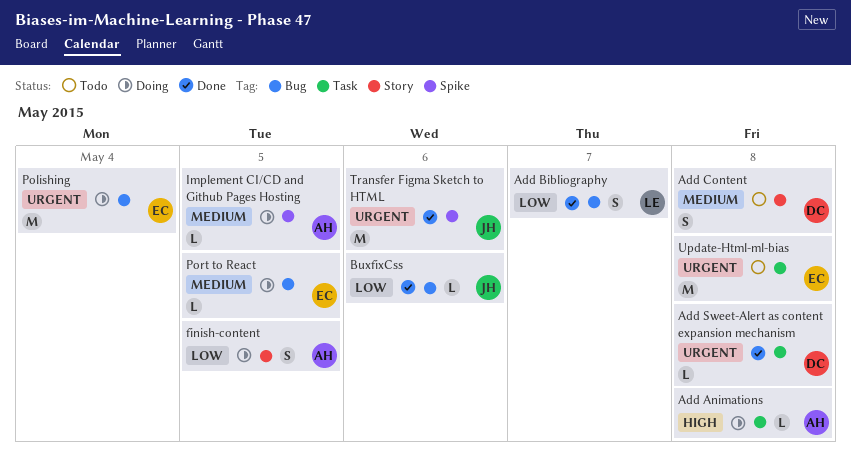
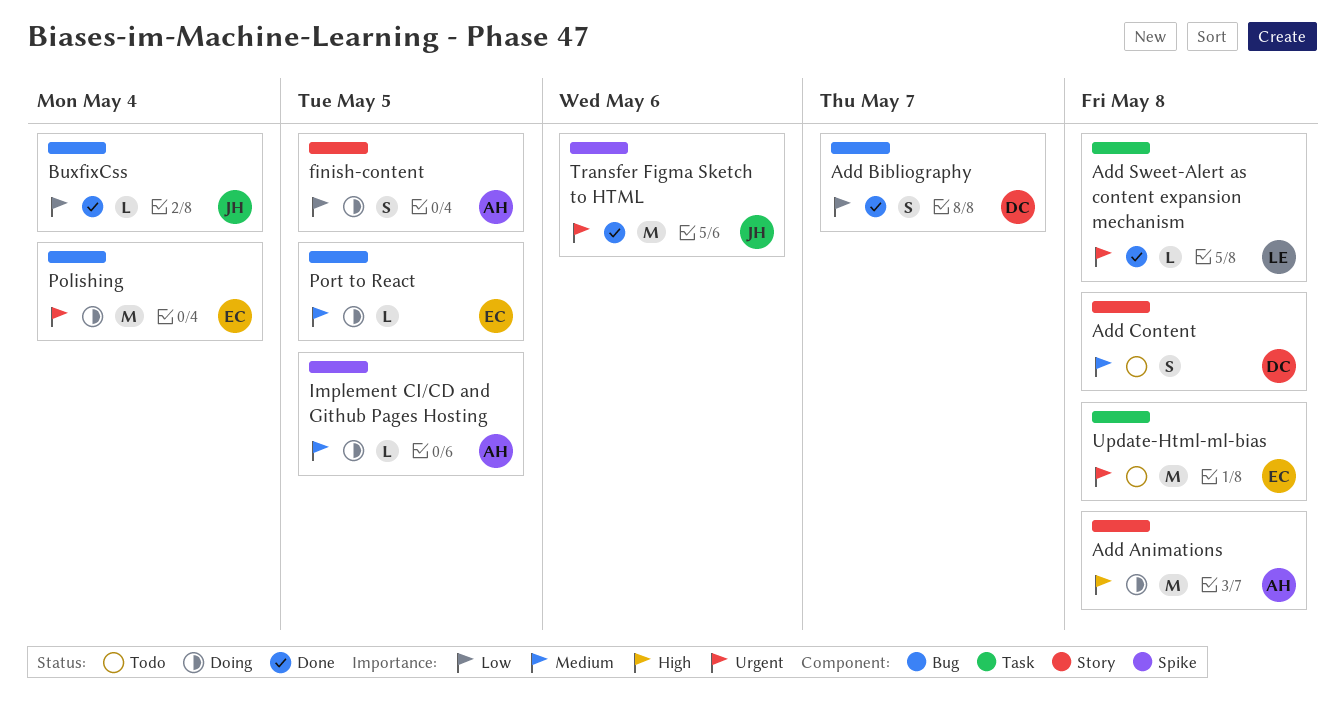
Add Animations, label: Task -> Story
Add Animations, estimate: L -> M
Add Bibliography, owner: LE -> DC
Add Sweet-Alert as content expansion mechanism, owner: DC -> LE
BuxfixCss, due: May 6 -> May 4

